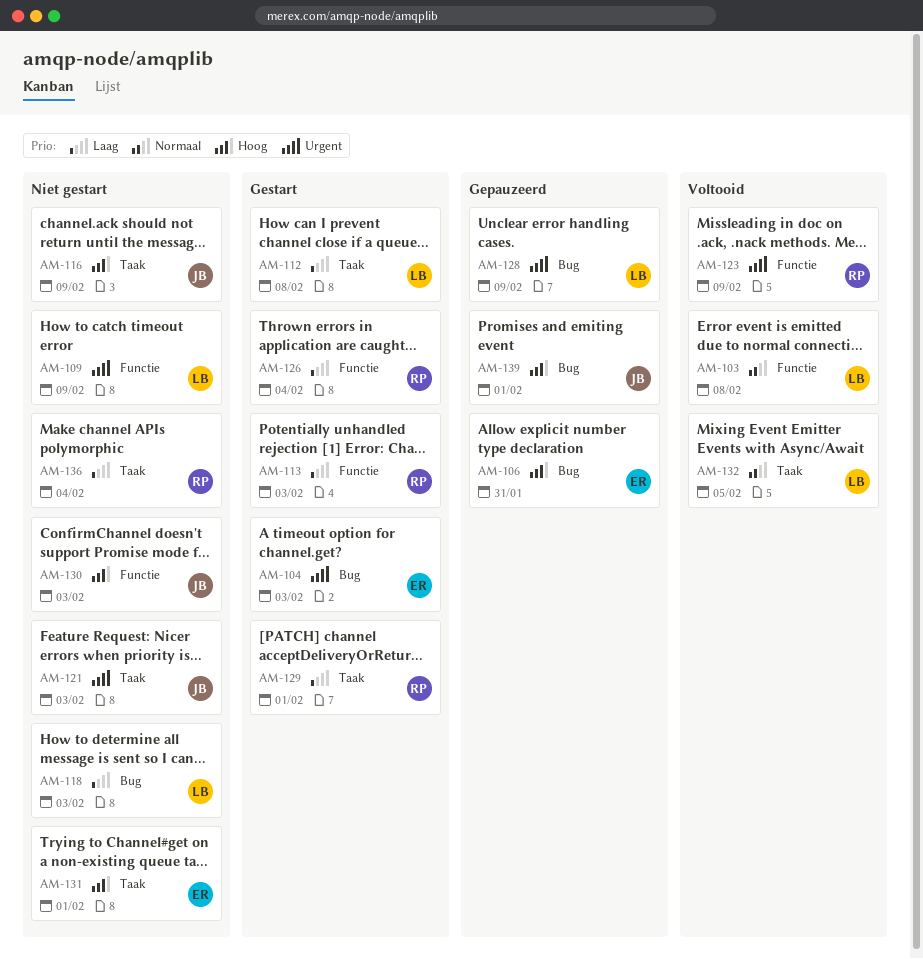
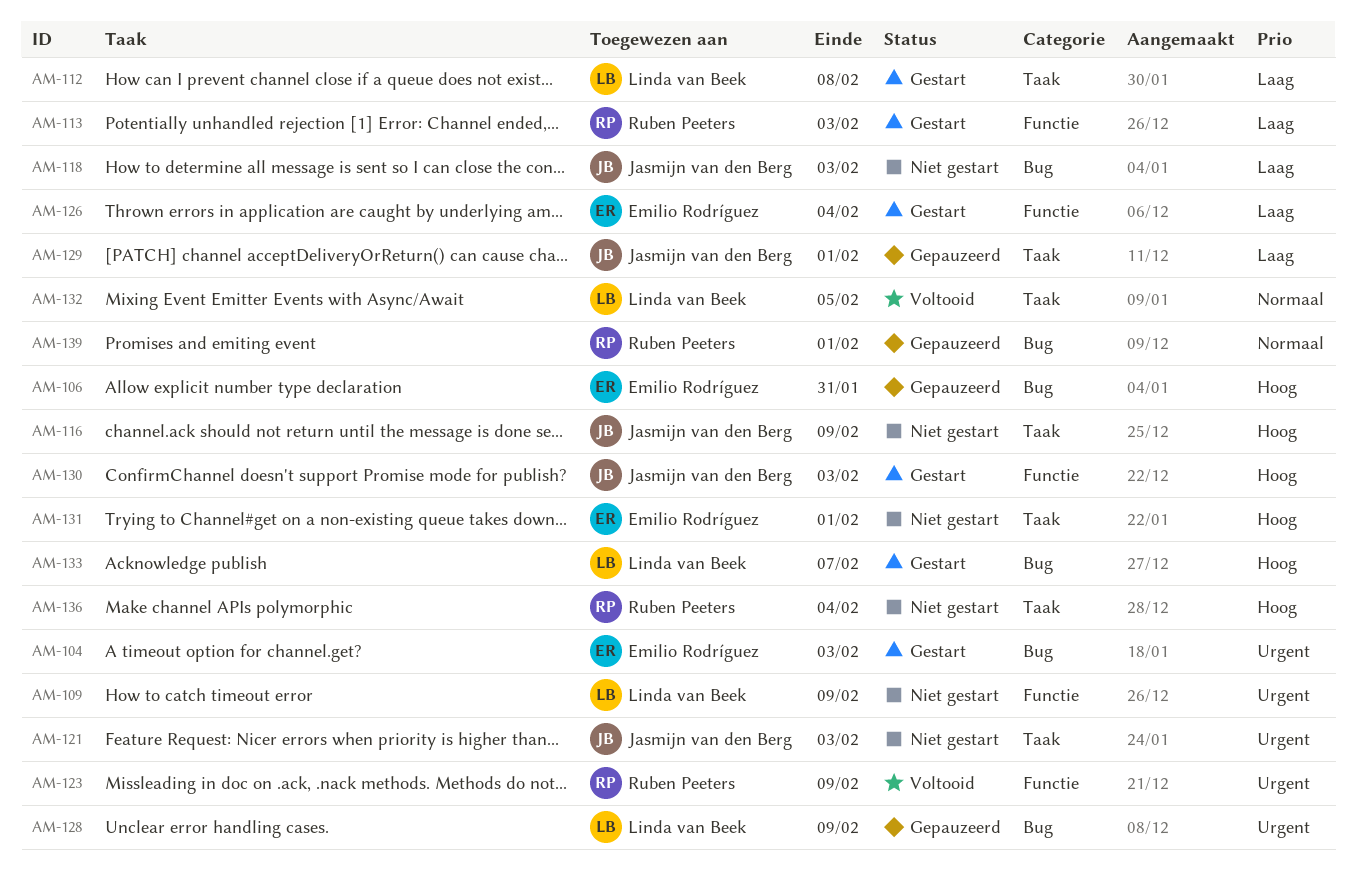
AM-103: present -> none
AM-118, owner: Linda van Beek -> Jasmijn van den Berg
AM-126, owner: Ruben Peeters -> Emilio Rodríguez
AM-129, status: Gestart -> Gepauzeerd
AM-129, owner: Ruben Peeters -> Jasmijn van den Berg
AM-130, status: Niet gestart -> Gestart
AM-133: none -> present
AM-136, priority: Laag -> Hoog
AM-139, owner: Jasmijn van den Berg -> Ruben Peeters
AM-139, priority: Hoog -> Normaal

